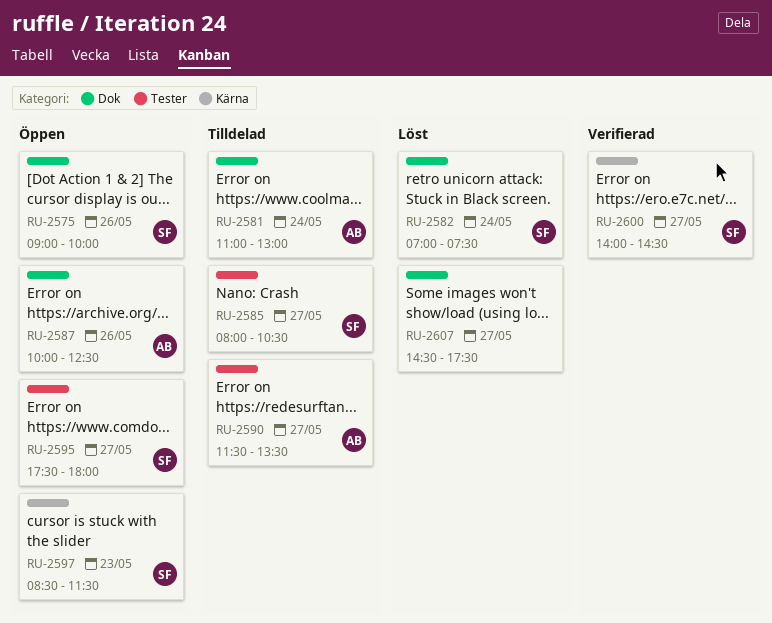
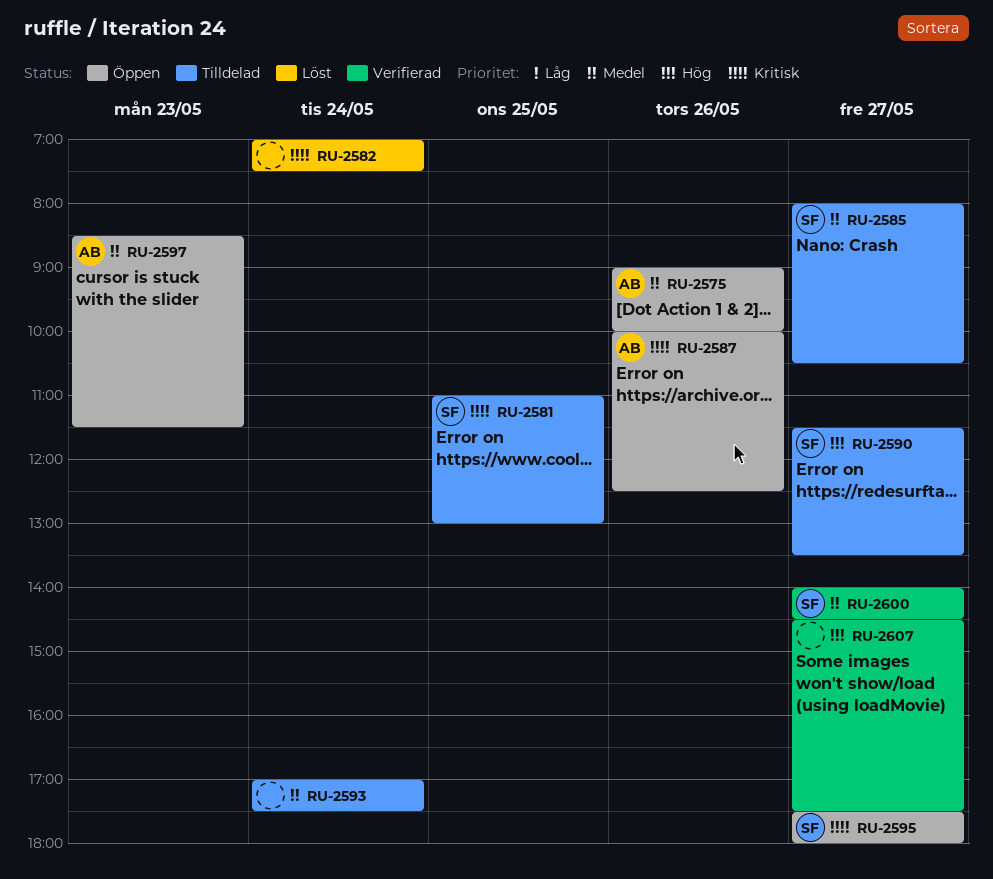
RU-2575, owner: SF -> AB
RU-2581, owner: AB -> SF
RU-2581, day: May 24 -> May 25
RU-2582, owner: SF -> none
RU-2590, owner: AB -> SF
RU-2593: none -> present
RU-2597, owner: SF -> AB
RU-2607, status: Löst -> Verifierad

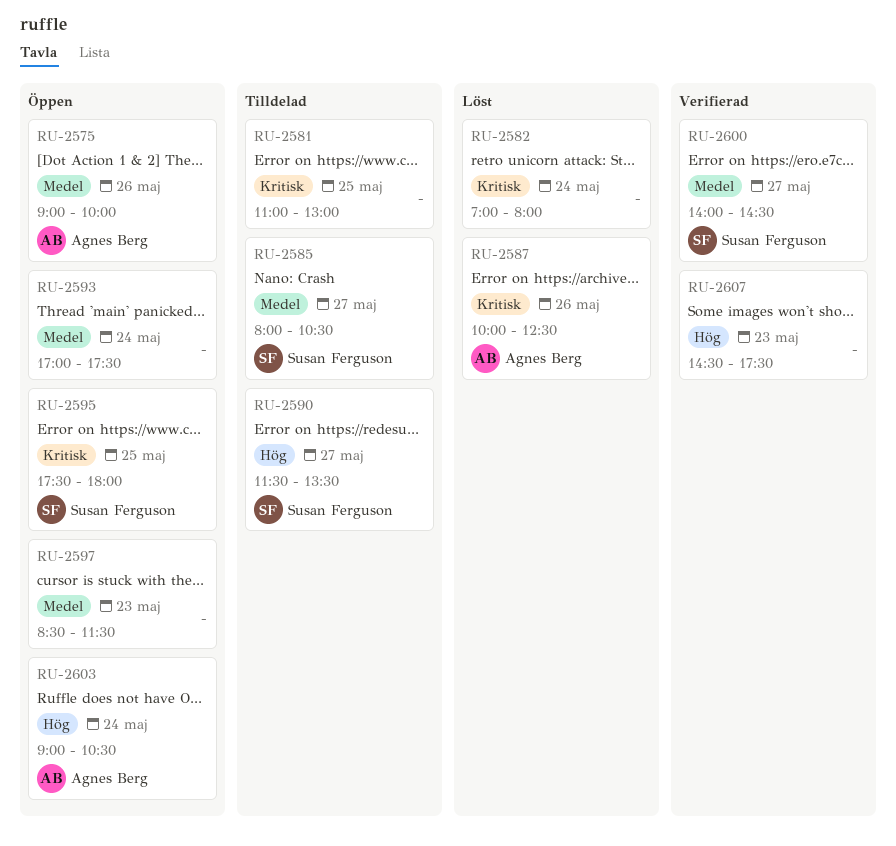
RU-2581, owner: Susan Ferguson -> none
RU-2582, ends: 07:30 -> 08:00
RU-2587, status: Öppen -> Löst
RU-2593, status: Tilldelad -> Öppen
RU-2595, day: May 27 -> May 25
RU-2597, owner: Agnes Berg -> none
RU-2603: none -> present
RU-2607, day: May 27 -> May 23

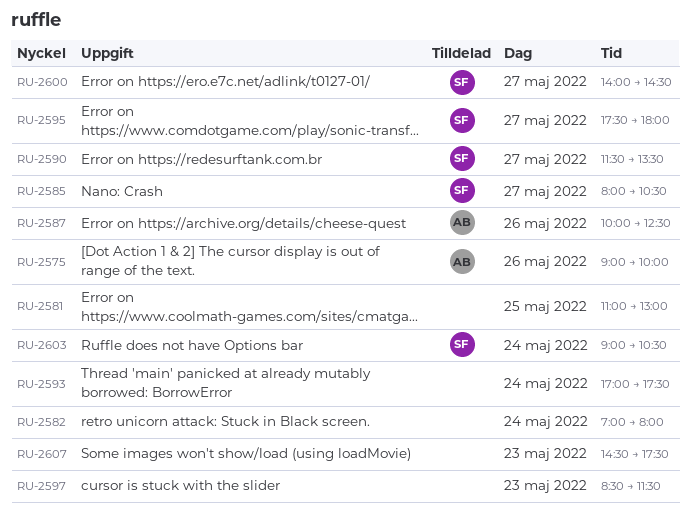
RU-2595, day: May 25 -> May 27
RU-2603, owner: Agnes Berg -> Susan Ferguson

